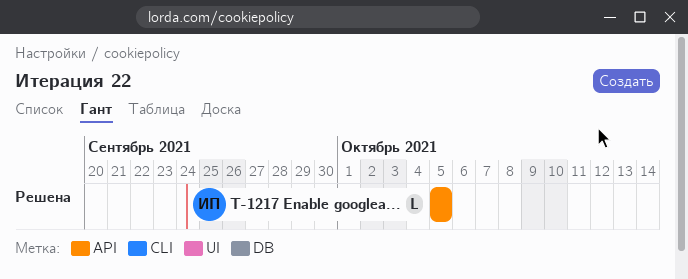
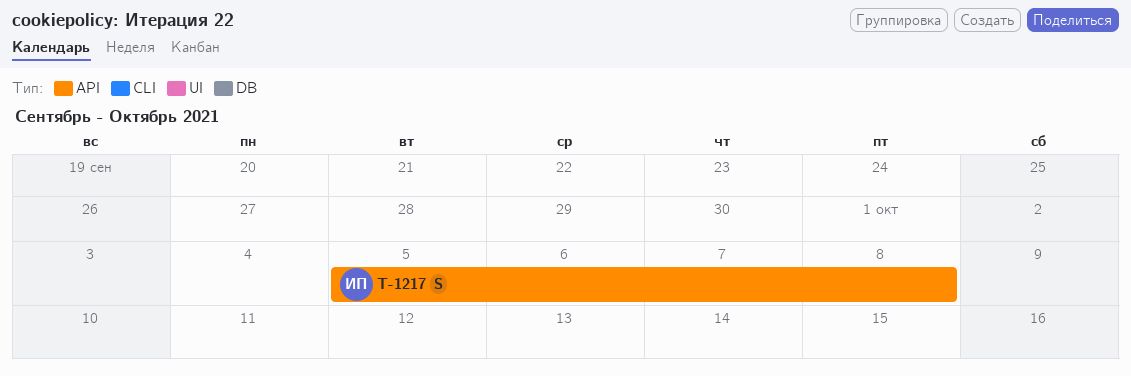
T-1217, estimate: L -> S
T-1217, due: Oct 5 -> Oct 8

